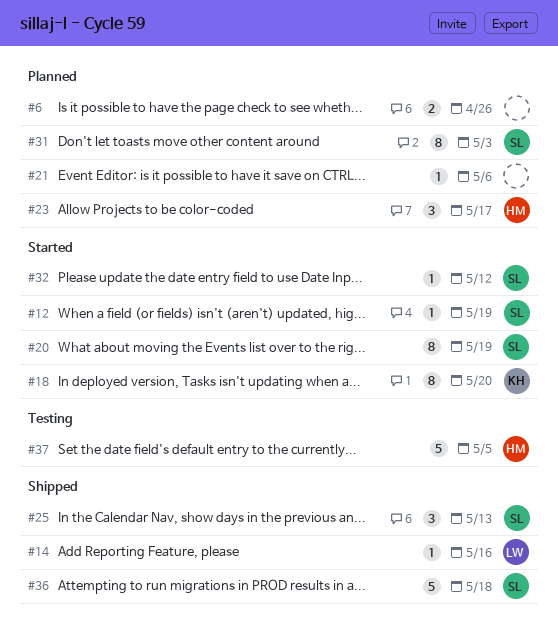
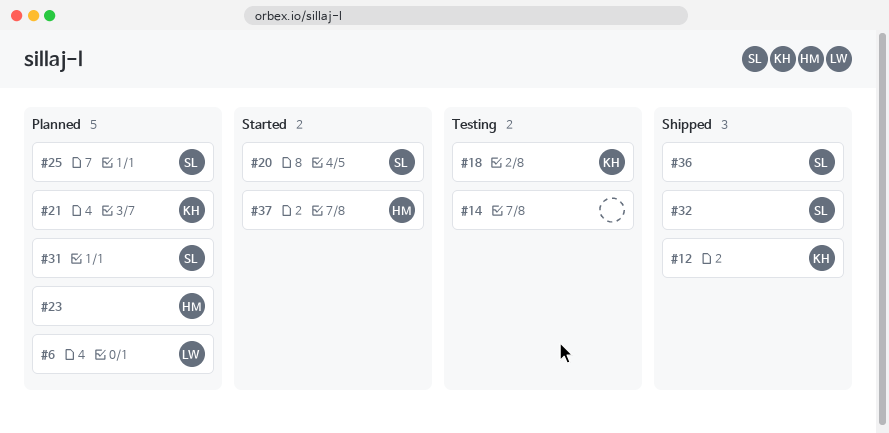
#6, owner: none -> LW
#12, status: Started -> Shipped
#12, owner: SL -> KH
#14, status: Shipped -> Testing
#14, owner: LW -> none
#18, status: Started -> Testing
#21, owner: none -> KH
#25, status: Shipped -> Planned
#32, status: Started -> Shipped
#37, status: Testing -> Started

